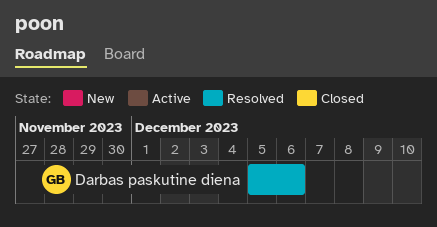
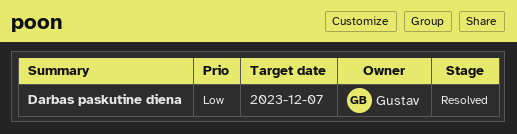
Darbas paskutine diena, due: Dec 6 -> Dec 7

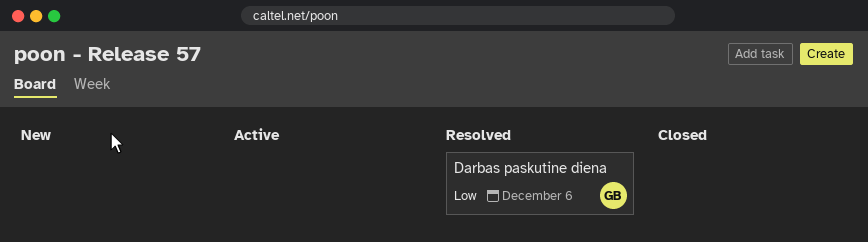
Darbas paskutine diena, due: Dec 7 -> Dec 6

